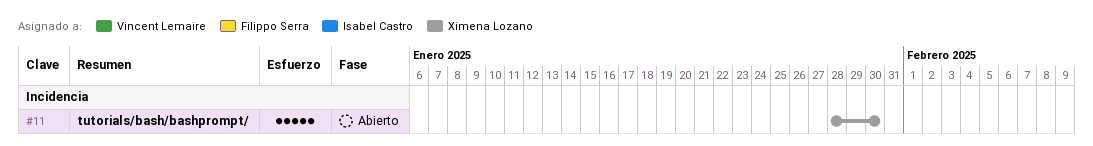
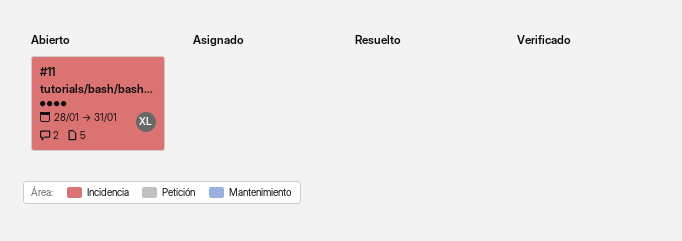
#11, estimate: 5 -> 4
#11, due: Jan 30 -> Jan 31

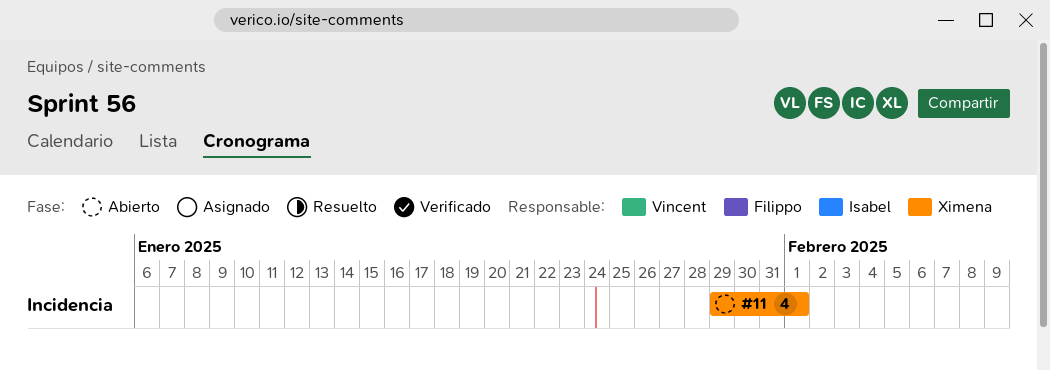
#11, start: Jan 28 -> Jan 29
#11, due: Jan 31 -> Feb 1

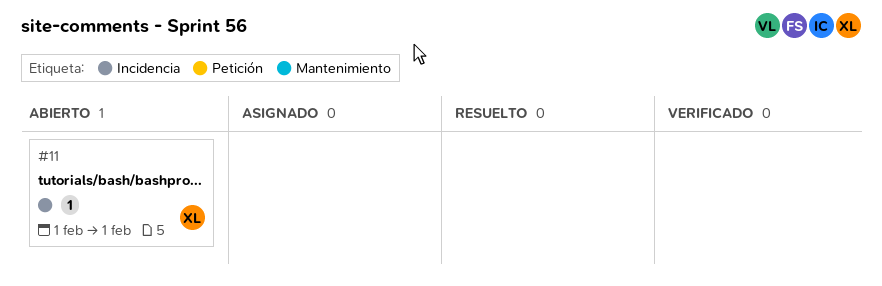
#11, estimate: 4 -> 1
#11, start: Jan 29 -> Feb 1

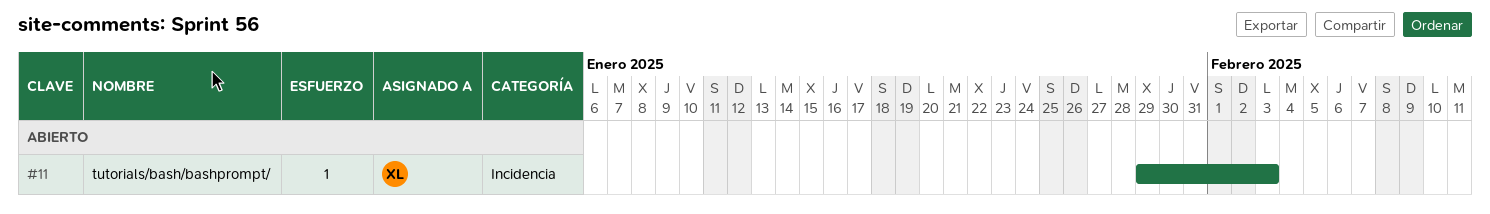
#11, start: Feb 1 -> Jan 29
#11, due: Feb 1 -> Feb 3

